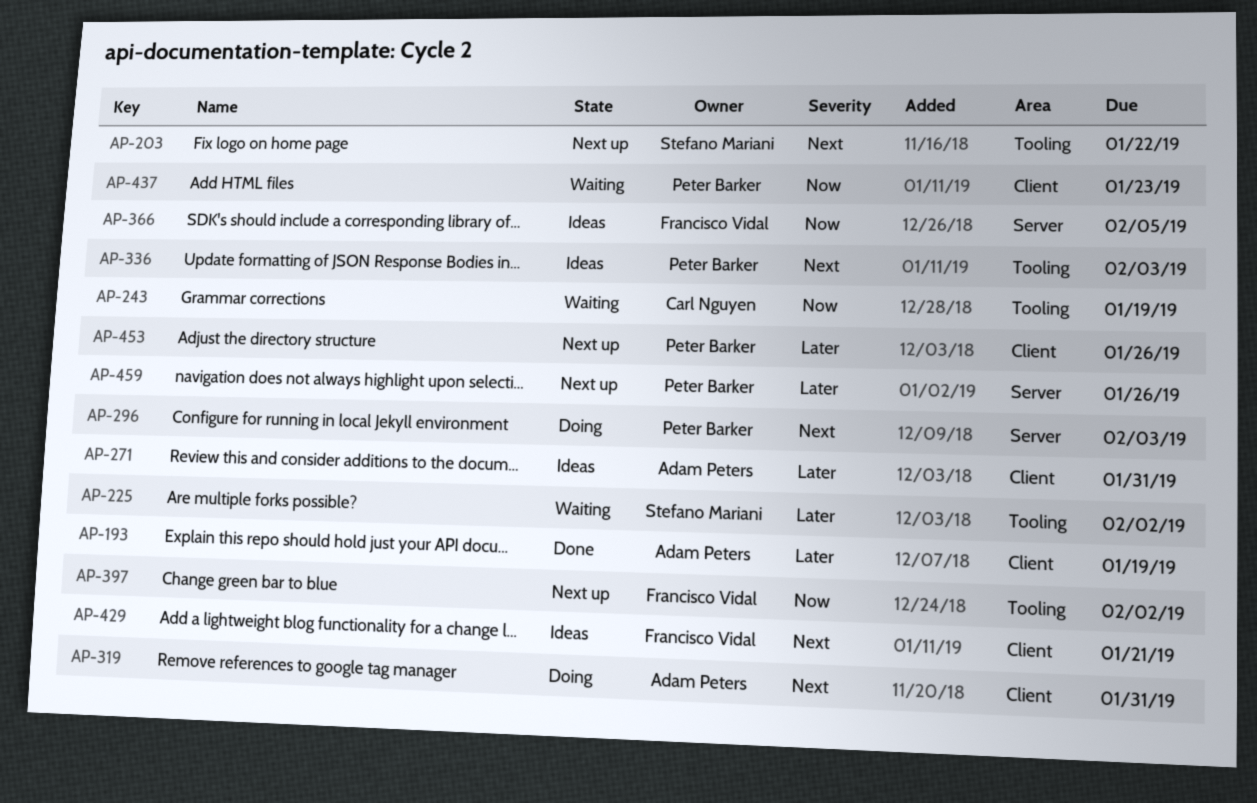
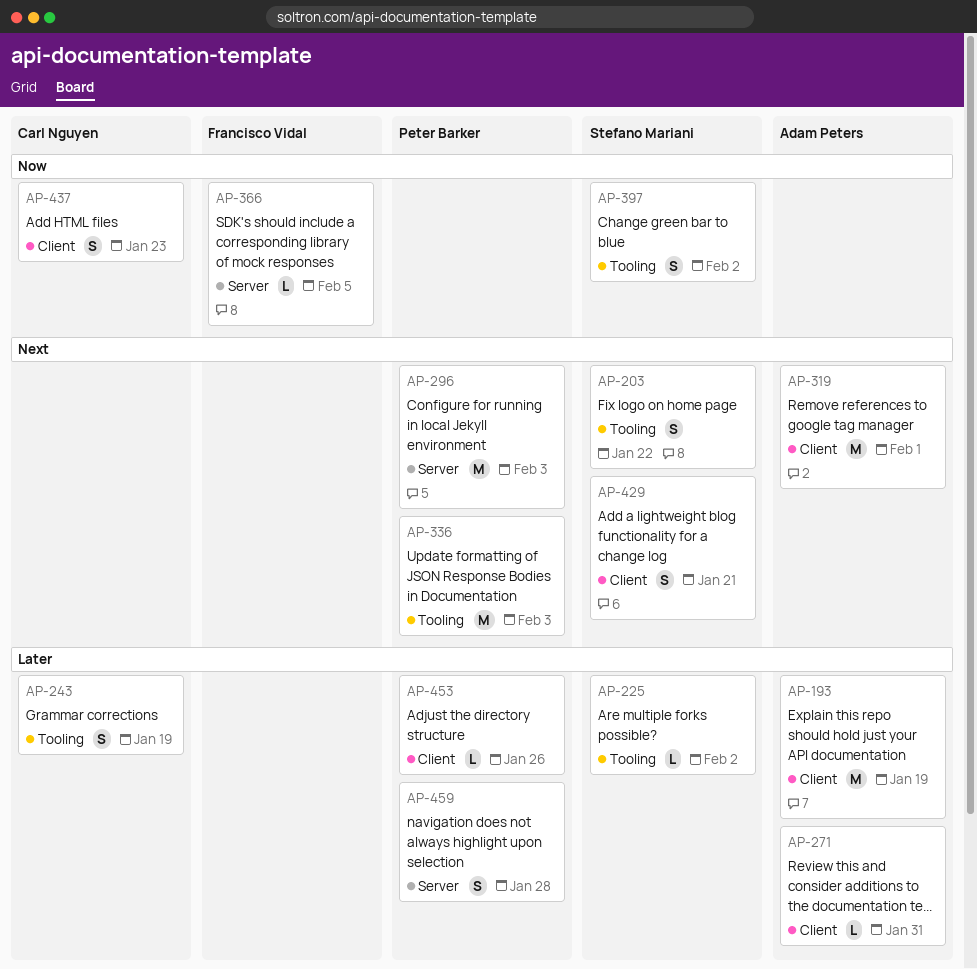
AP-243, priority: Now -> Later
AP-319, due: Jan 31 -> Feb 1
AP-397, owner: Francisco Vidal -> Stefano Mariani
AP-429, owner: Francisco Vidal -> Stefano Mariani
AP-437, owner: Peter Barker -> Carl Nguyen
AP-459, due: Jan 26 -> Jan 28

